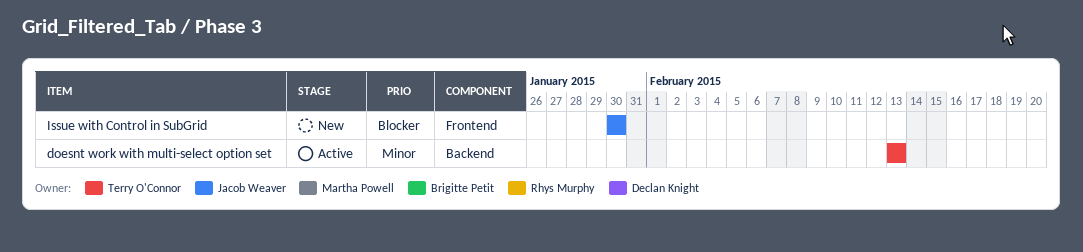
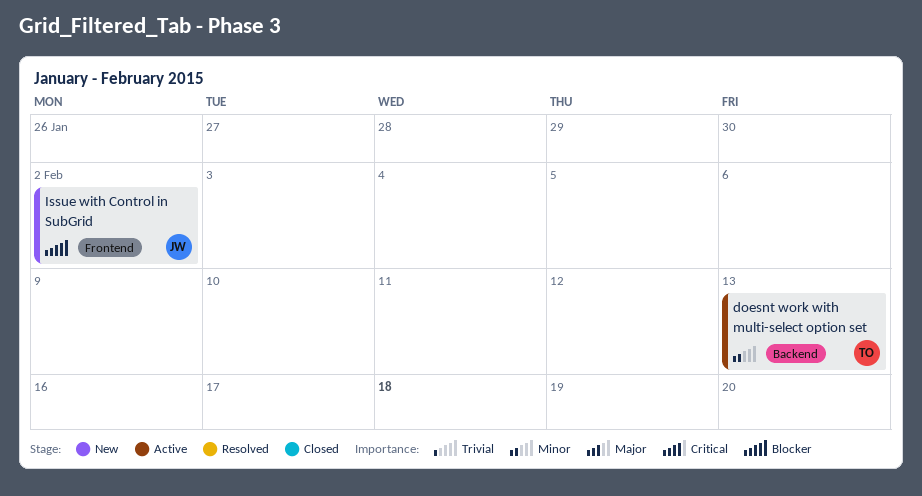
Issue with Control in SubGrid, due: Jan 30 -> Feb 2

